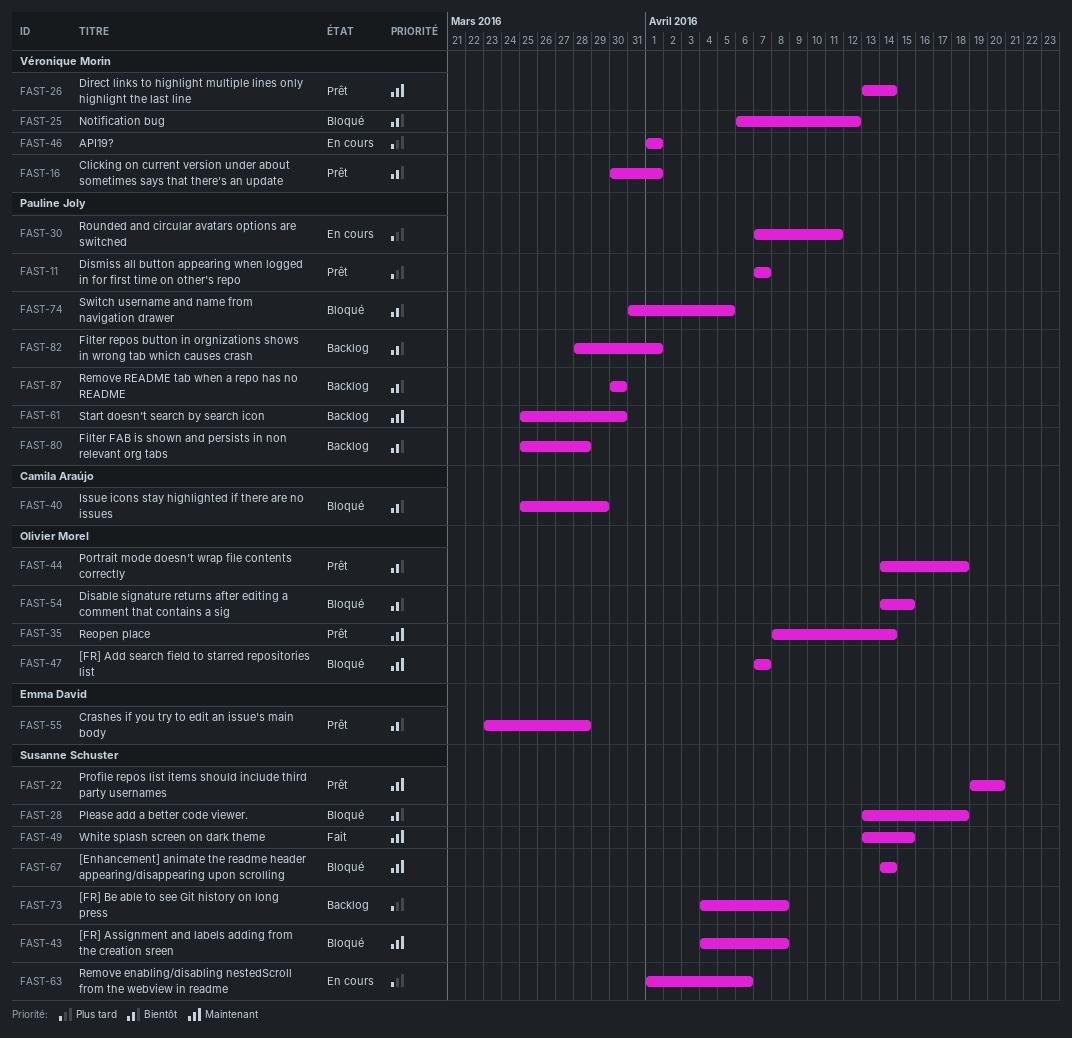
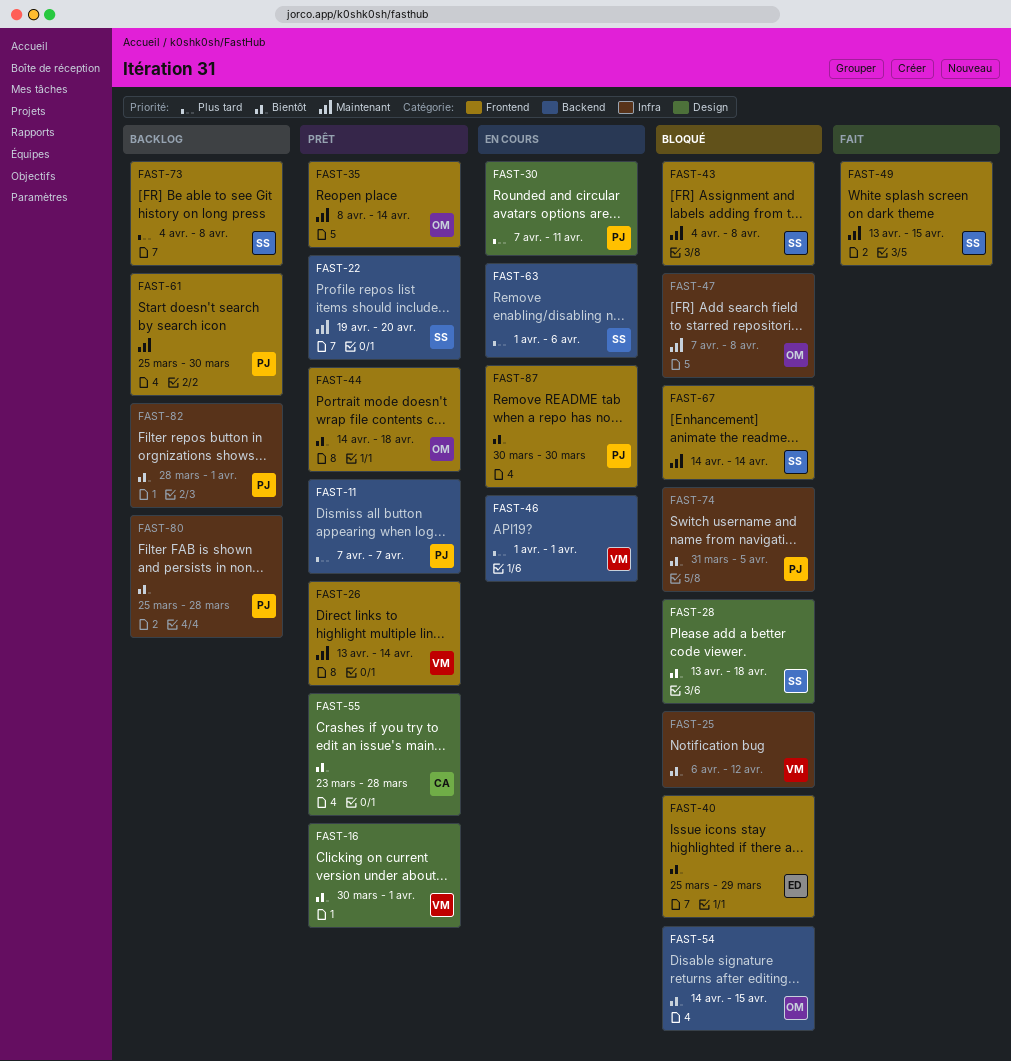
FAST-40, owner: Camila Araújo -> Emma David
FAST-47, due: Apr 7 -> Apr 8
FAST-55, owner: Emma David -> Camila Araújo
FAST-87, status: Backlog -> En cours

